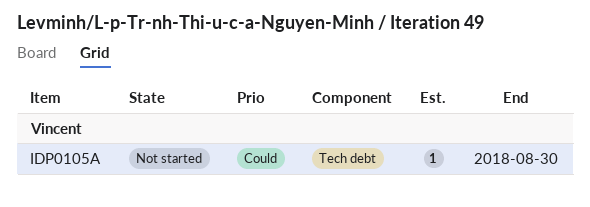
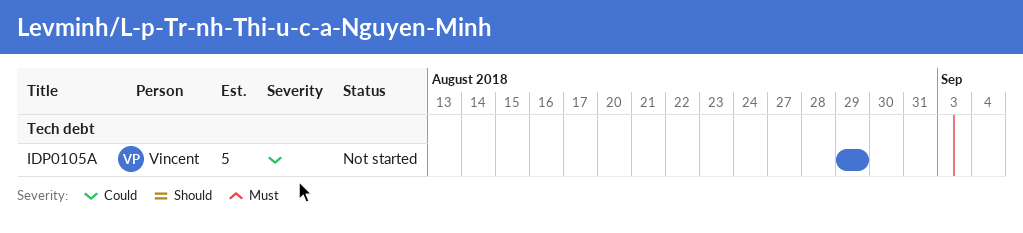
IDP0105A, estimate: 1 -> 5
IDP0105A, due: Aug 30 -> Aug 29

